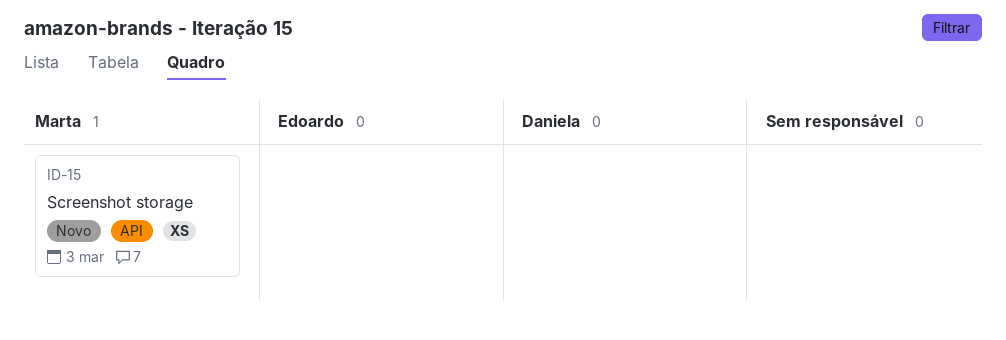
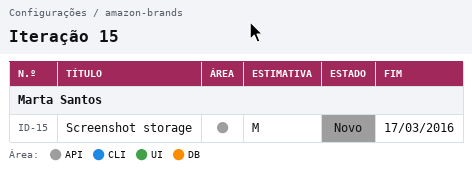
ID-15, estimate: XS -> M
ID-15, due: Mar 3 -> Mar 17

